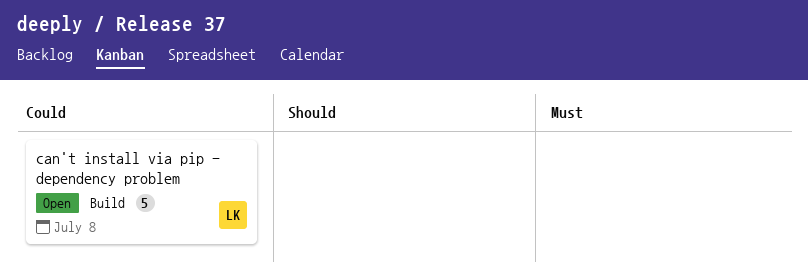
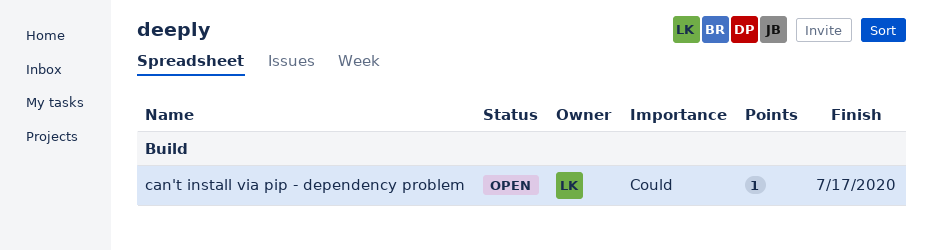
can't install via pip - dependency problem, estimate: 5 -> 1
can't install via pip - dependency problem, due: Jul 8 -> Jul 17

